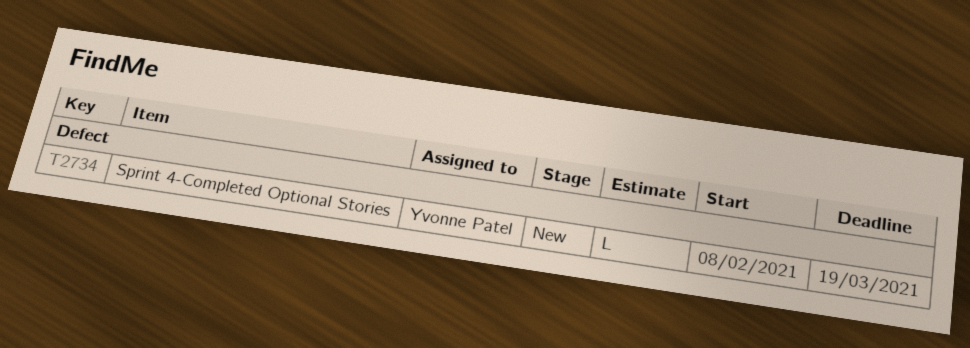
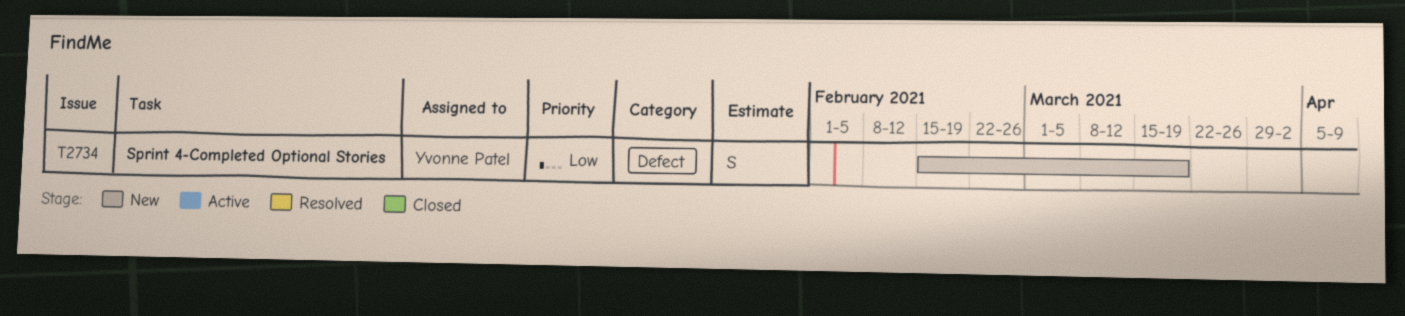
T2734, estimate: L -> S
T2734, start: Feb 8 -> Feb 15

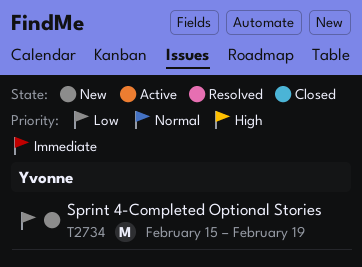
T2734, estimate: S -> M
T2734, due: Mar 19 -> Feb 19

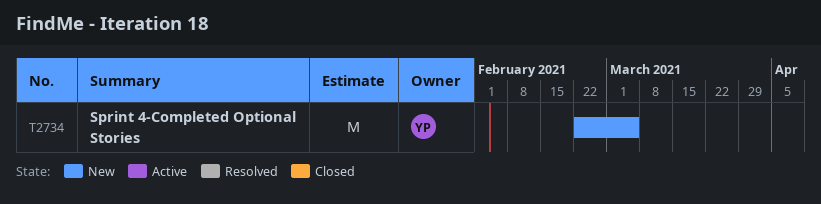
T2734, start: Feb 15 -> Feb 22
T2734, due: Feb 19 -> Mar 5

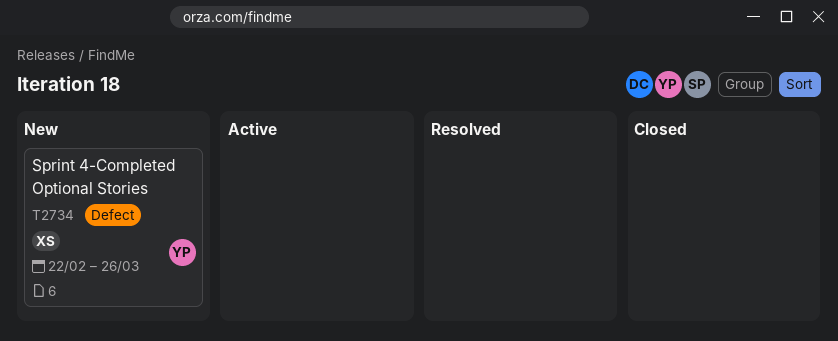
T2734, estimate: M -> XS
T2734, due: Mar 5 -> Mar 26

